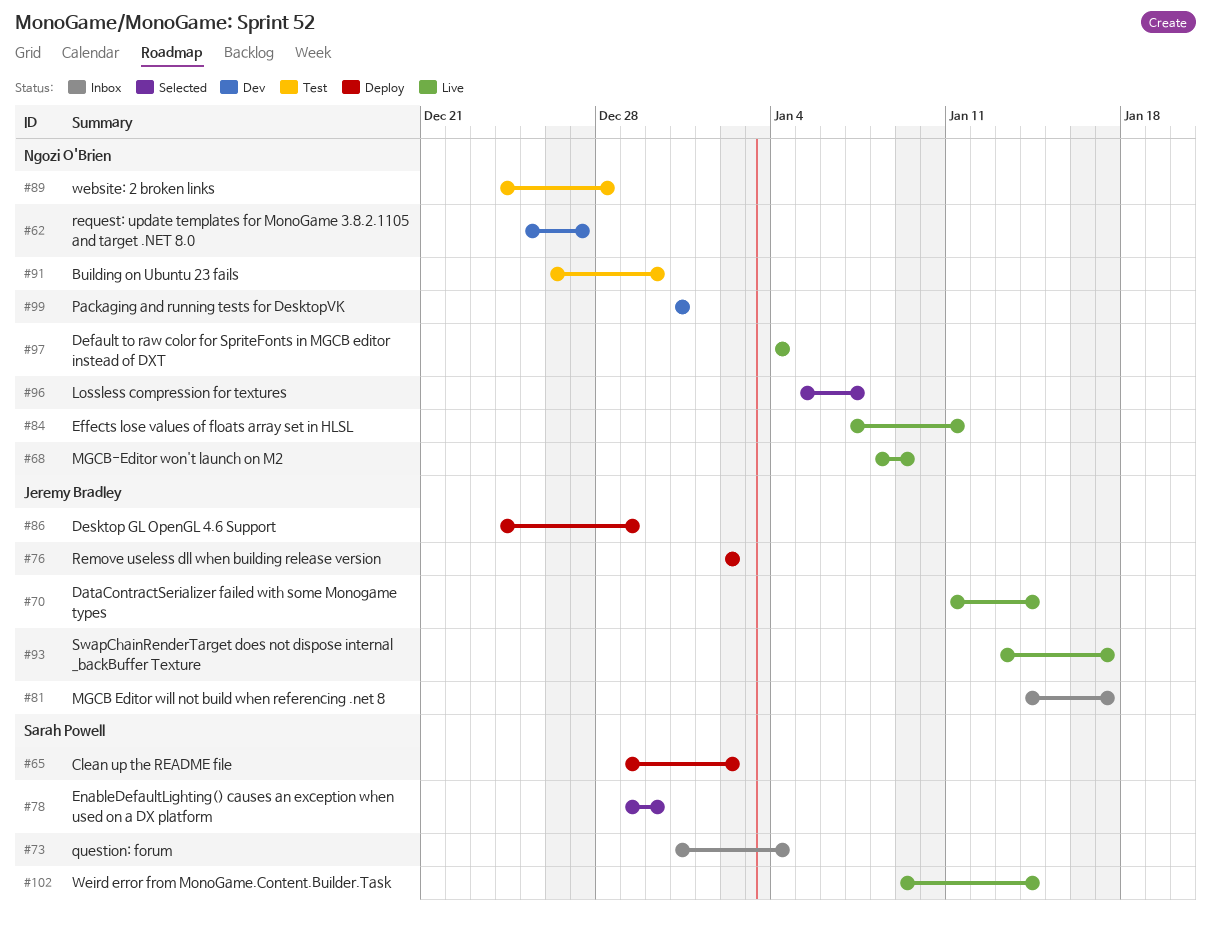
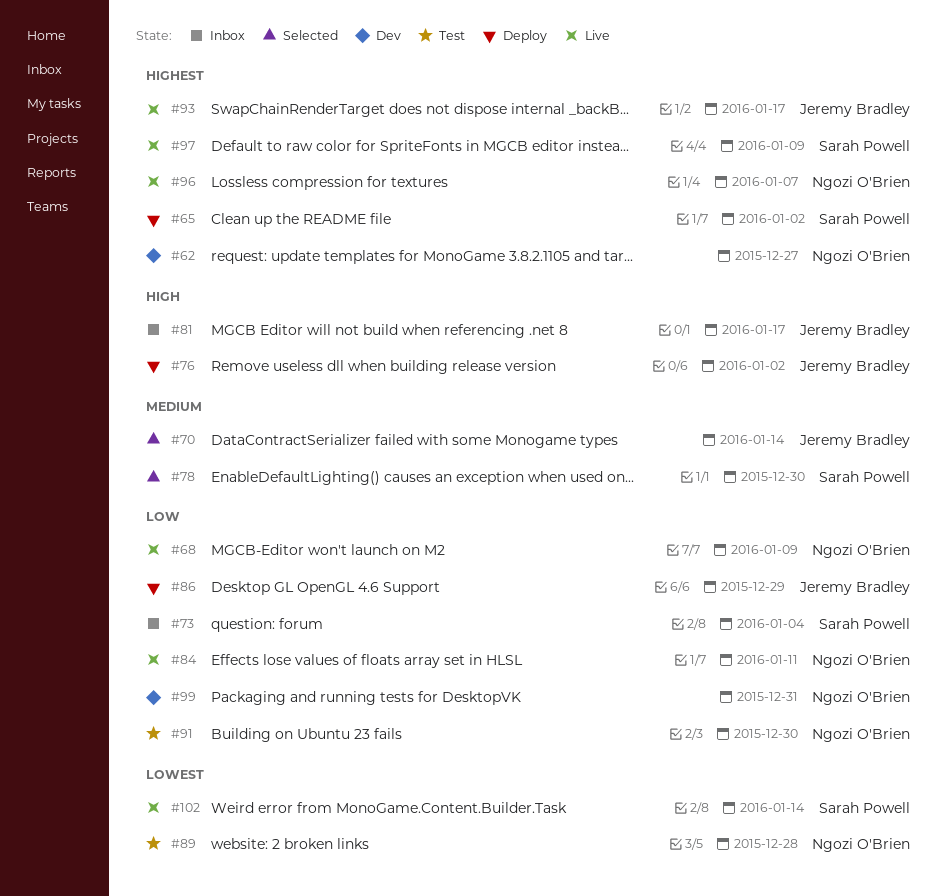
#70, status: Live -> Selected
#96, status: Selected -> Live
#97, owner: Ngozi O'Brien -> Sarah Powell
#97, due: Jan 4 -> Jan 9

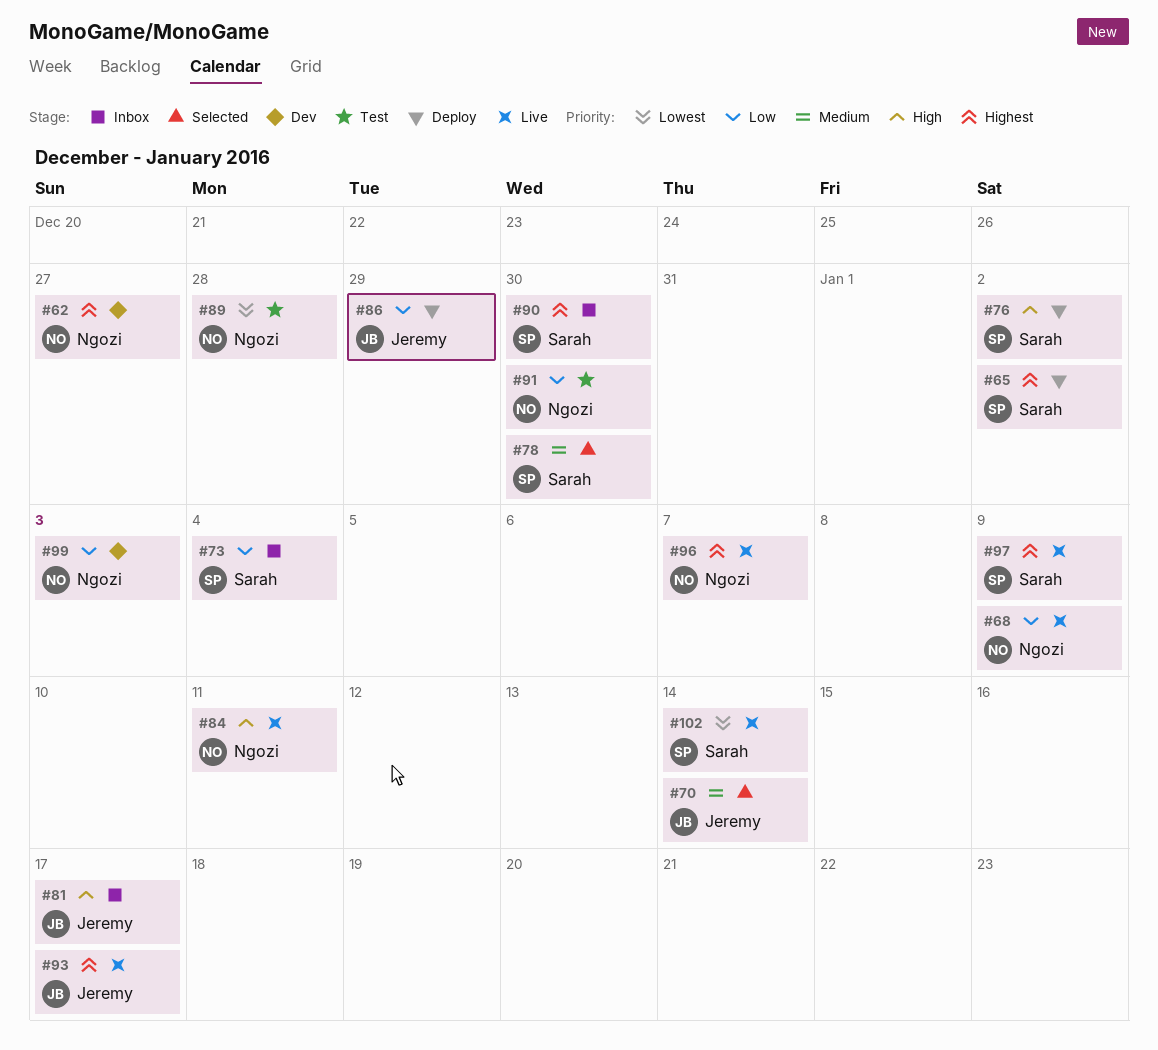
#76, owner: Jeremy Bradley -> Sarah Powell
#84, priority: Low -> High
#90: none -> present
#99, due: Dec 31 -> Jan 3

